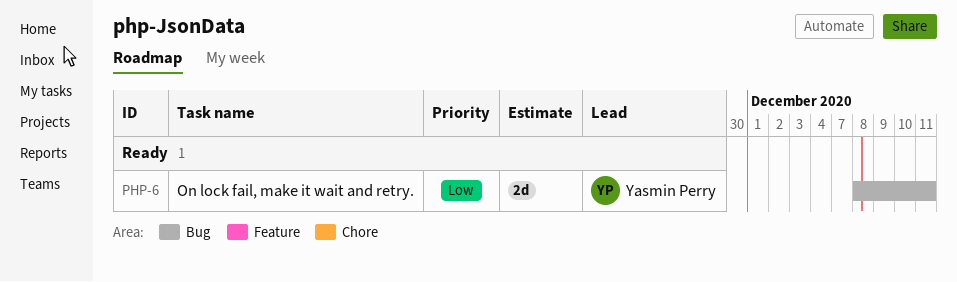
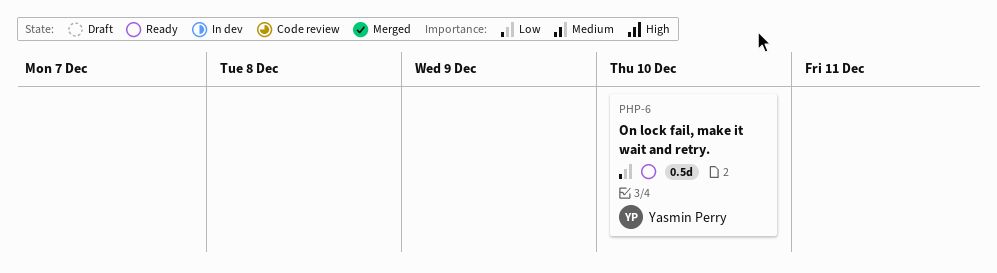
PHP-6, estimate: 2d -> 0.5d
PHP-6, due: Dec 11 -> Dec 10

